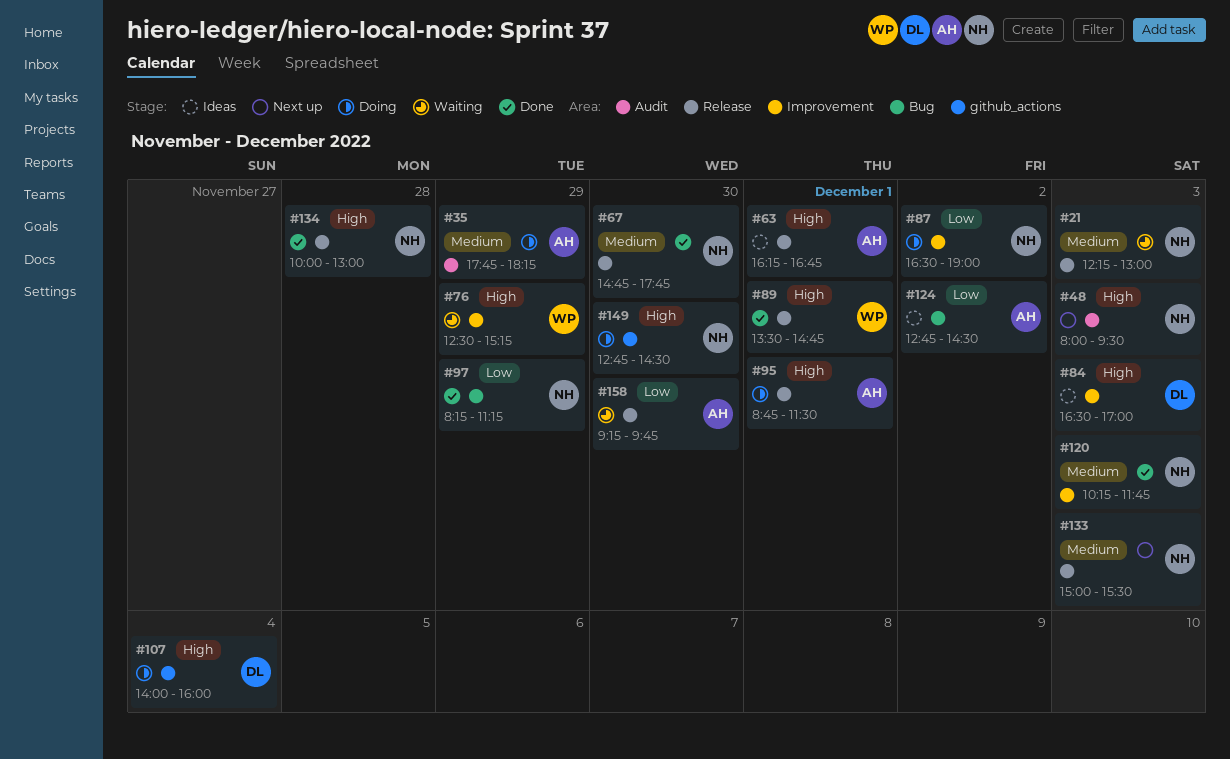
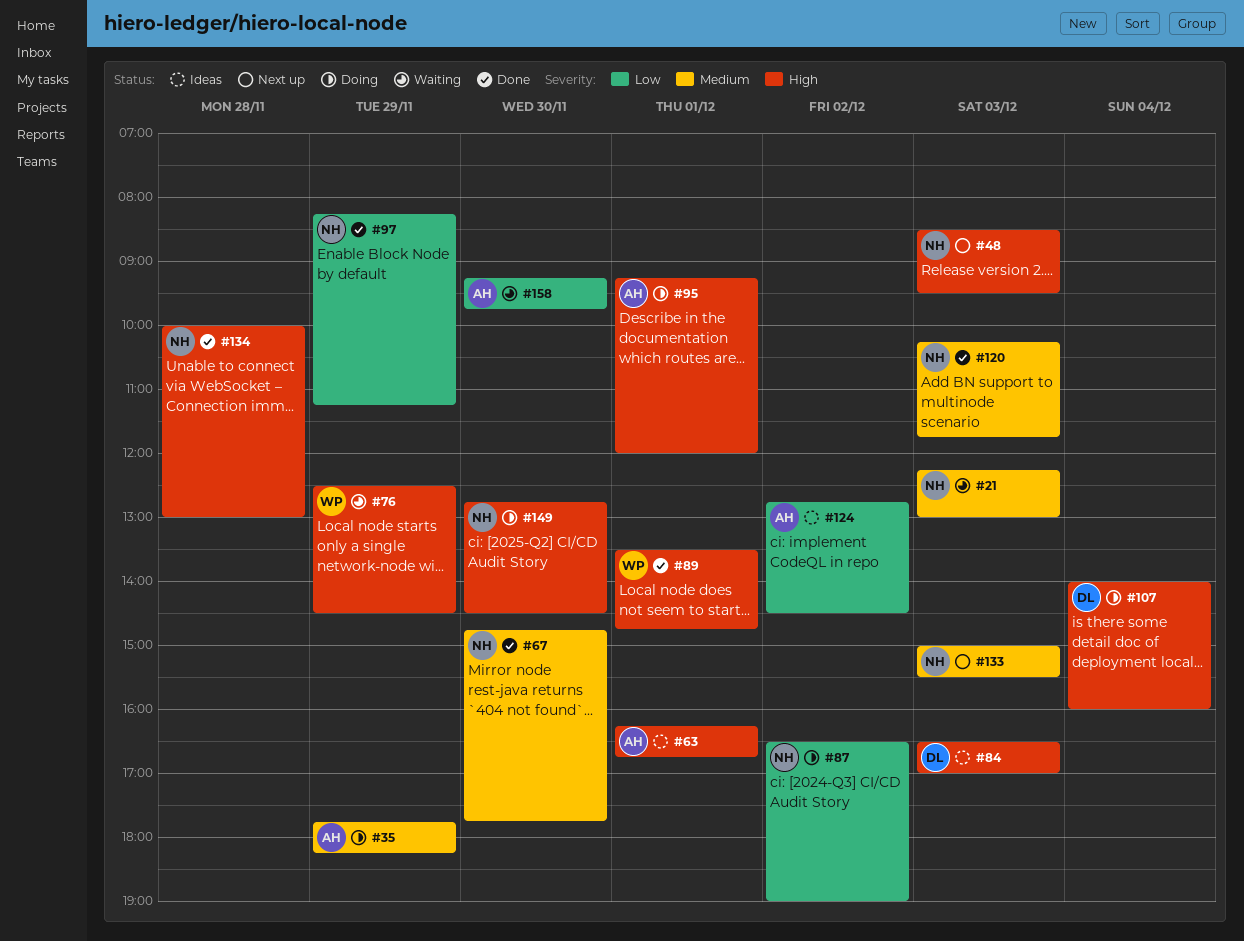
#48, begins: 08:00 -> 08:30
#76, ends: 15:15 -> 14:30
#95, begins: 08:45 -> 09:15
#95, ends: 11:30 -> 12:00

